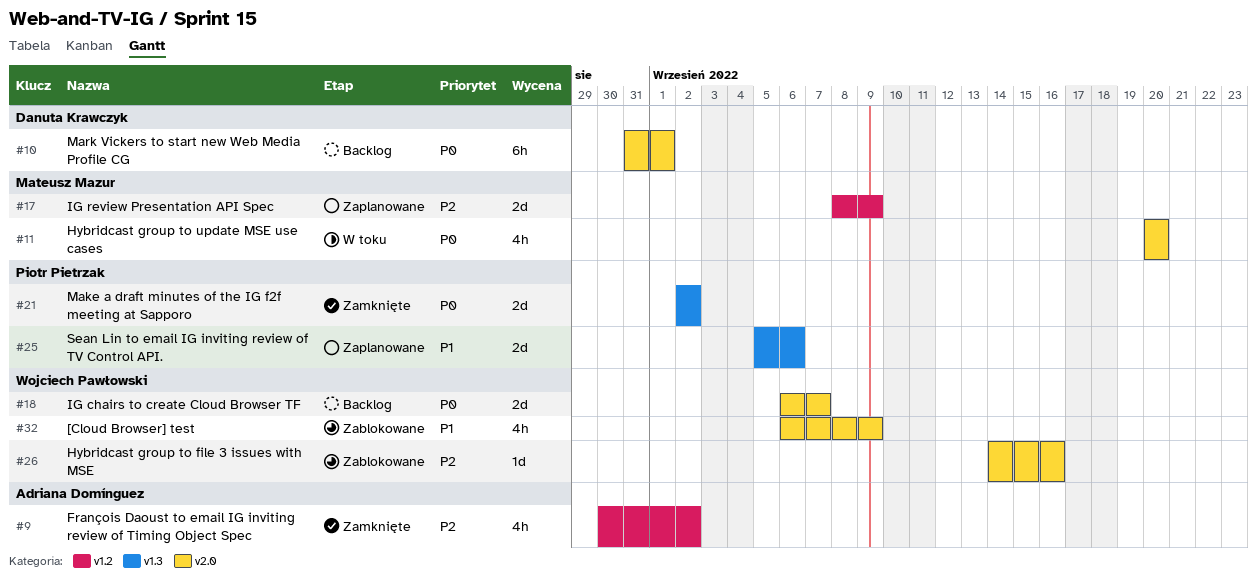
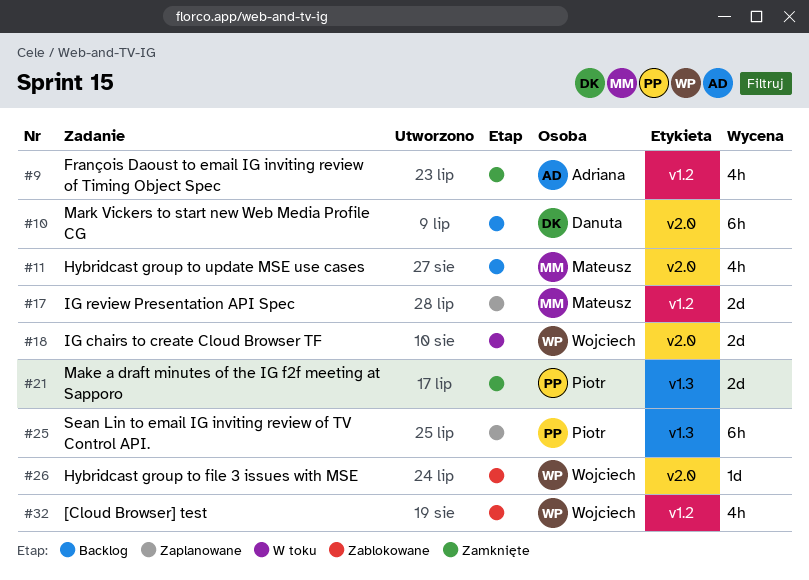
#11, status: W toku -> Backlog
#18, status: Backlog -> W toku
#25, estimate: 2d -> 6h
#32, label: v2.0 -> v1.2

